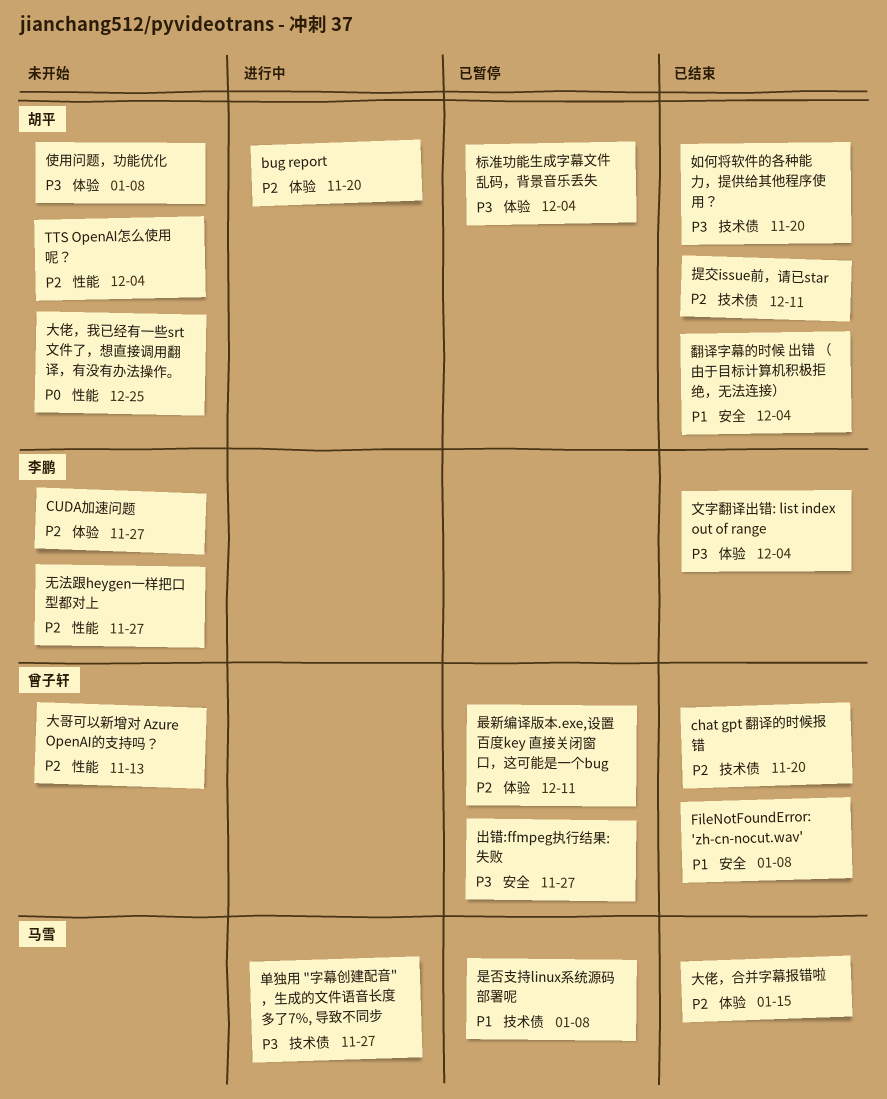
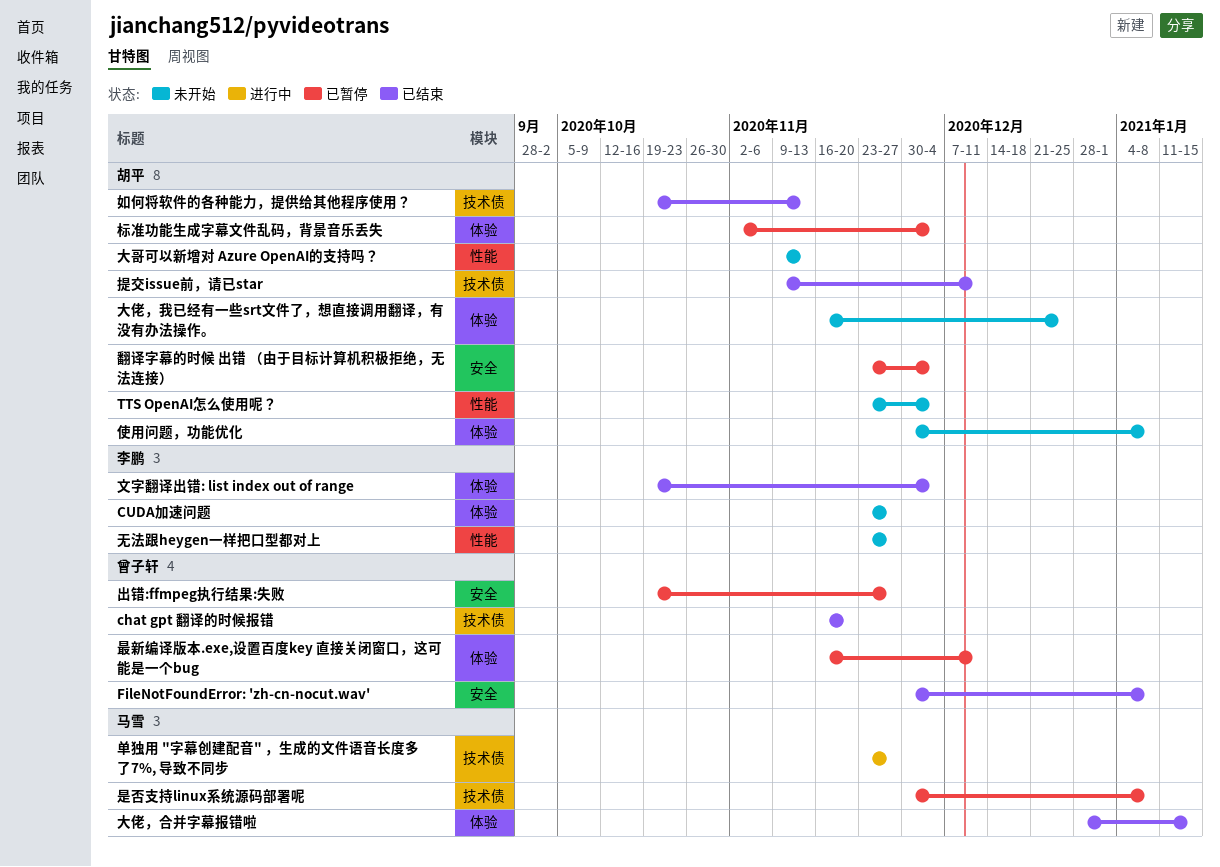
bug report: present -> none
大佬，我已经有一些srt文件了，想直接调用翻译，有没有办法操作。, label: 性能 -> 体验
大哥可以新增对 Azure OpenAI的支持吗？, owner: 曾子轩 -> 胡平
如何将软件的各种能力，提供给其他程序使用？, due: Nov 20 -> Nov 13
翻译字幕的时候 出错 （由于目标计算机积极拒绝，无法连接）, status: 已结束 -> 已暂停

